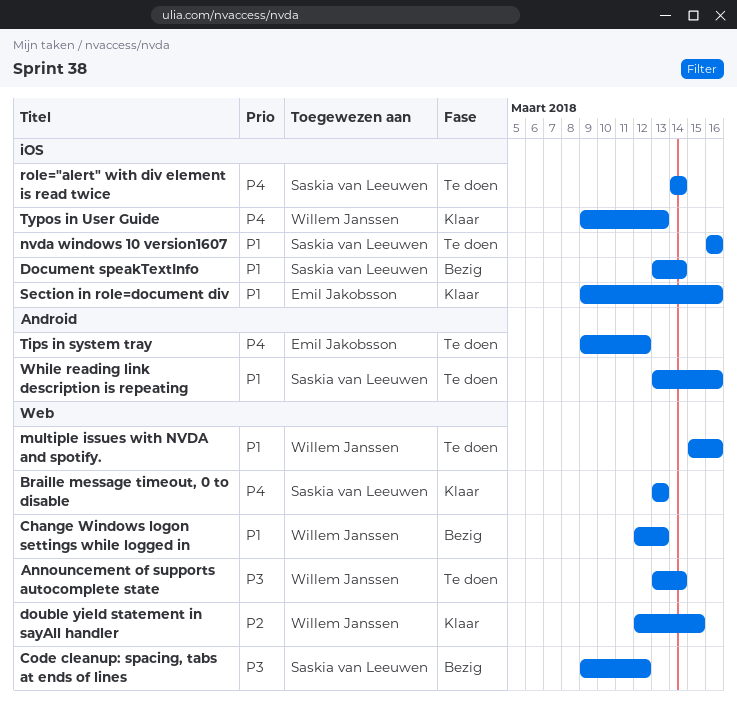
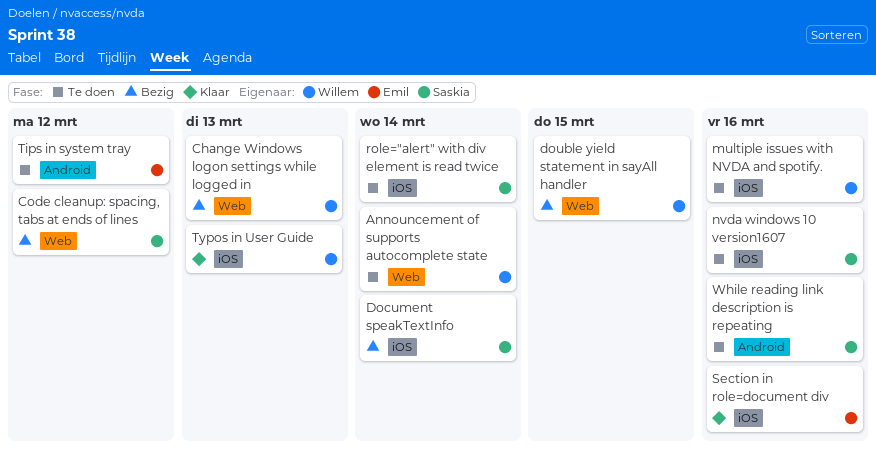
Braille message timeout, 0 to disable: present -> none
double yield statement in sayAll handler, status: Klaar -> Bezig
multiple issues with NVDA and spotify., label: Web -> iOS

